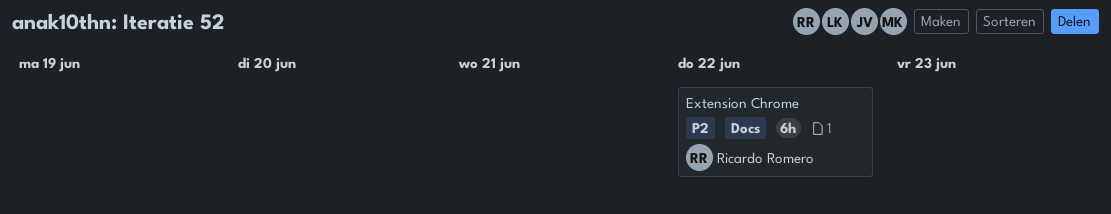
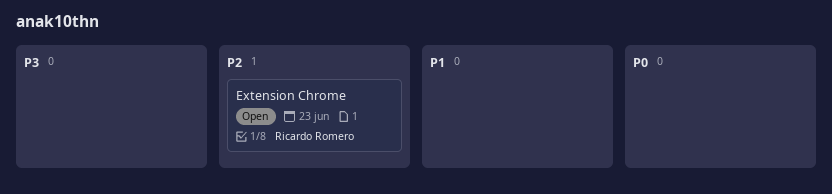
Extension Chrome, due: Jun 22 -> Jun 23

